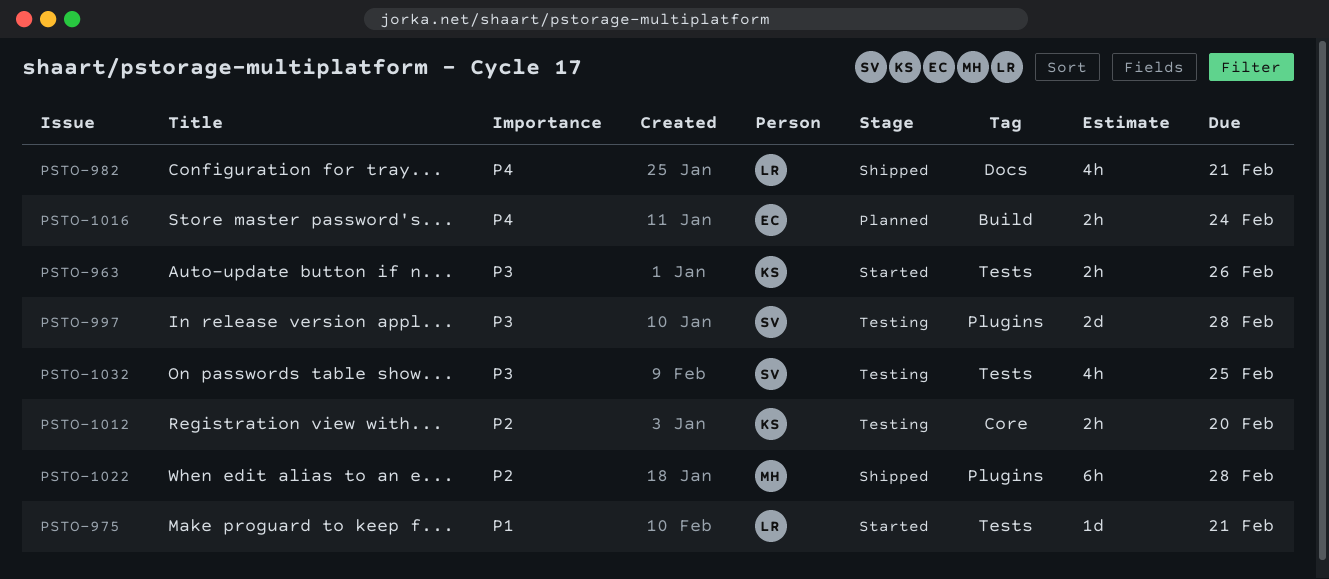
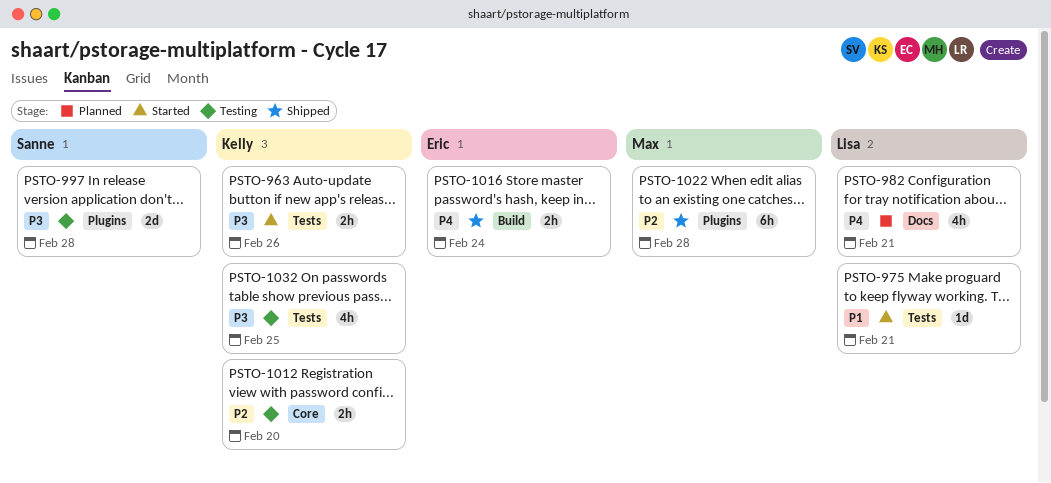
PSTO-982, status: Shipped -> Planned
PSTO-1016, status: Planned -> Shipped
PSTO-1032, owner: Sanne -> Kelly

